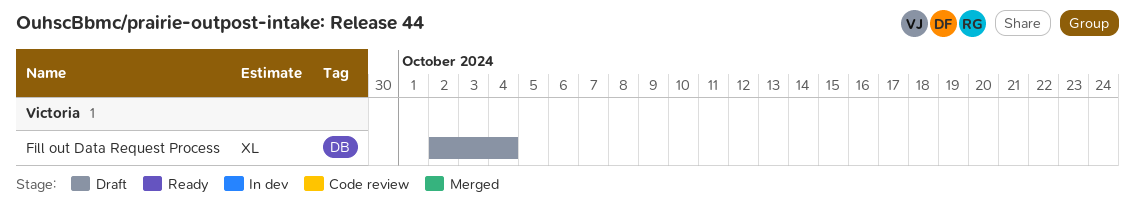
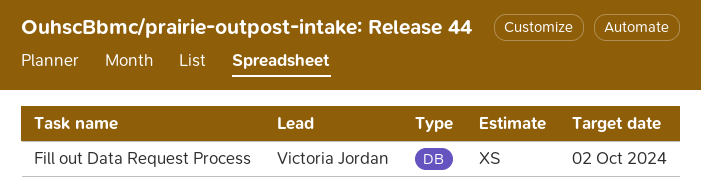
Fill out Data Request Process, estimate: XL -> XS
Fill out Data Request Process, due: Oct 4 -> Oct 2

